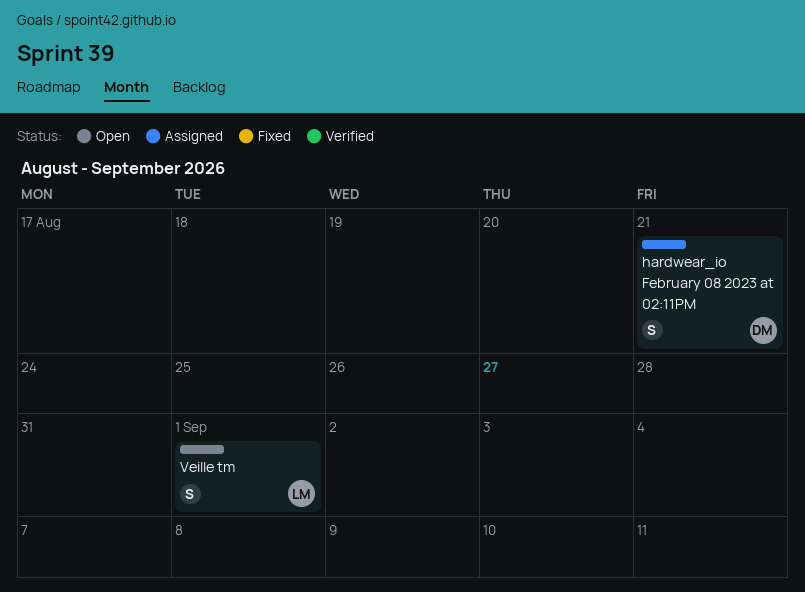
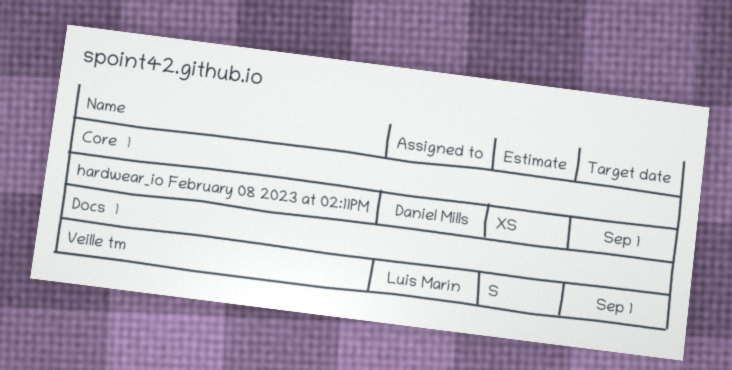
hardwear_io February 08 2023 at 02:11PM, estimate: S -> XS
hardwear_io February 08 2023 at 02:11PM, due: Aug 21 -> Sep 1

